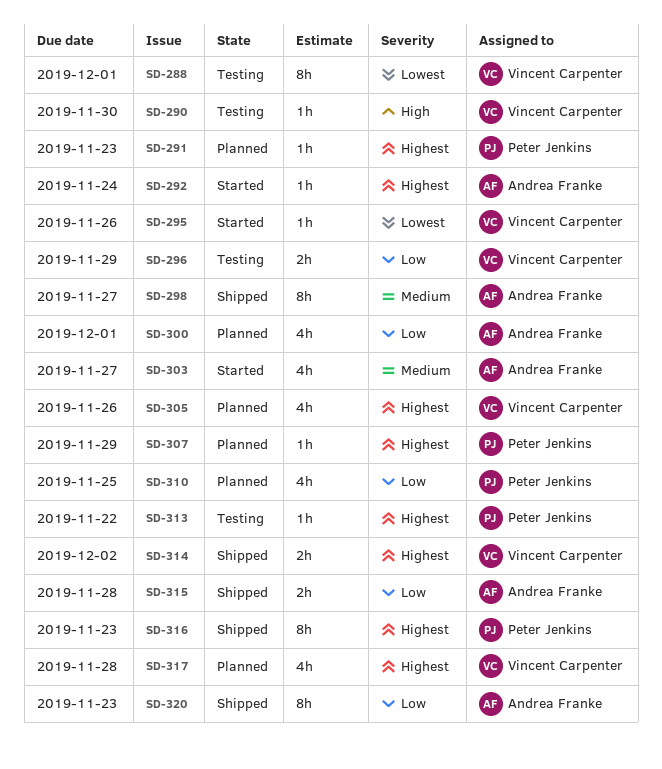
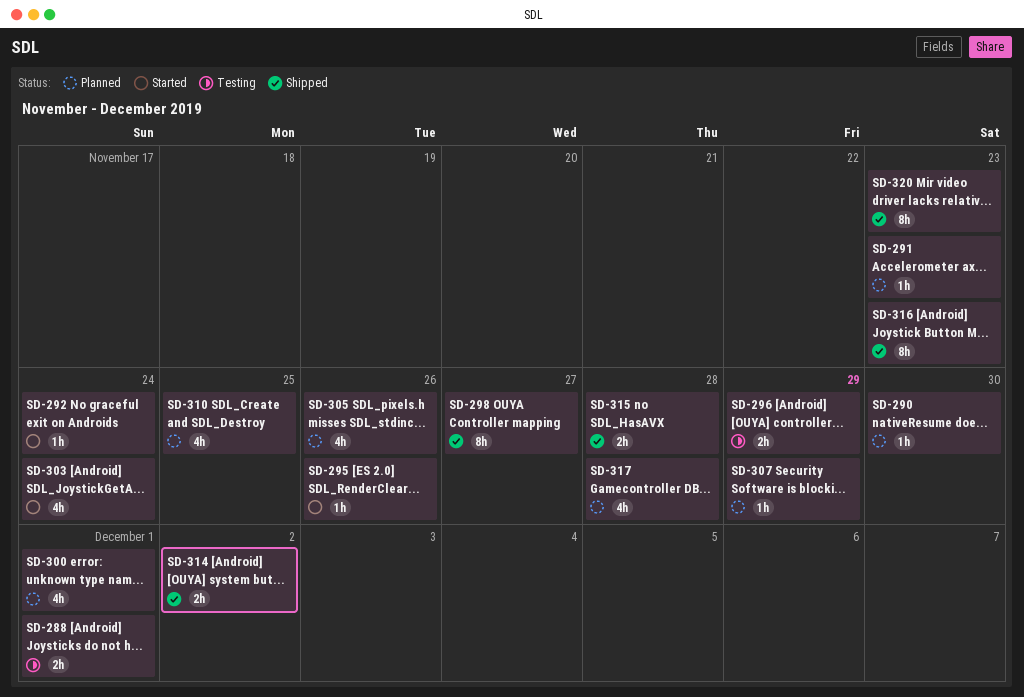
SD-288, estimate: 8h -> 2h
SD-290, status: Testing -> Planned
SD-303, due: Nov 27 -> Nov 24
SD-313: present -> none

